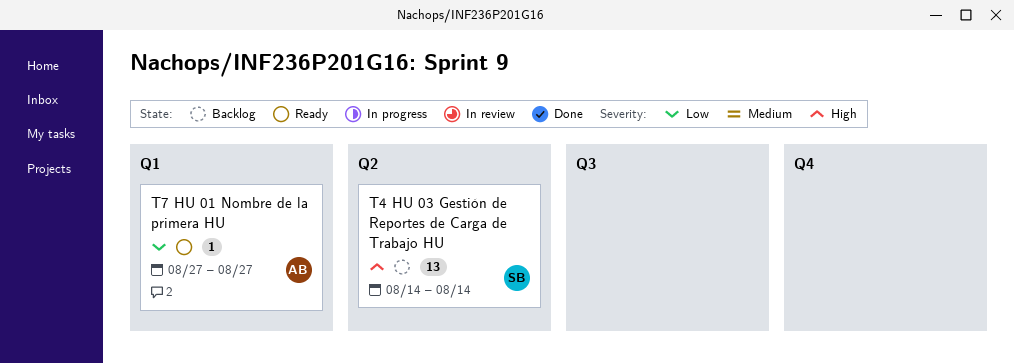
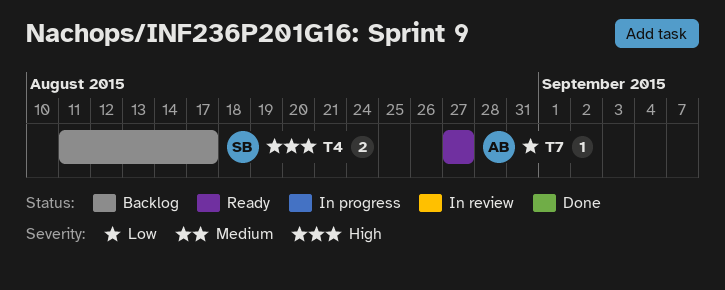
T4, estimate: 13 -> 2
T4, start: Aug 14 -> Aug 11
T4, due: Aug 14 -> Aug 17

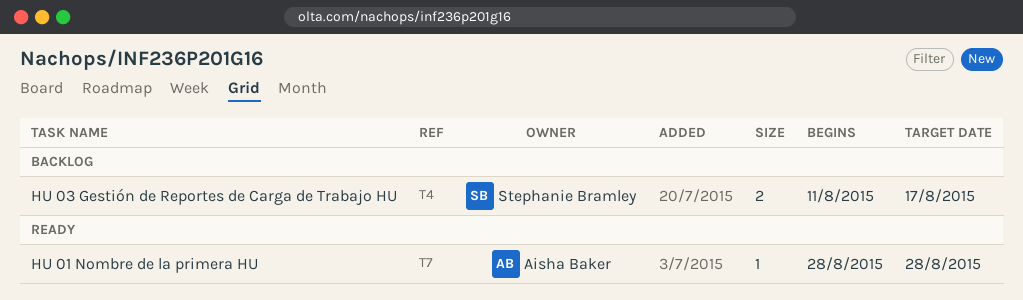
T7, start: Aug 27 -> Aug 28
T7, due: Aug 27 -> Aug 28

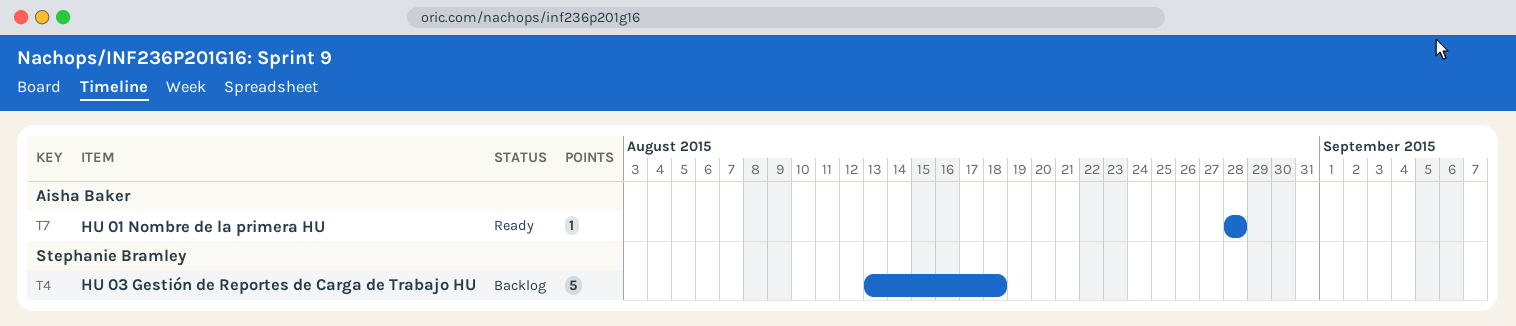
T4, estimate: 2 -> 5
T4, start: Aug 11 -> Aug 13
T4, due: Aug 17 -> Aug 18

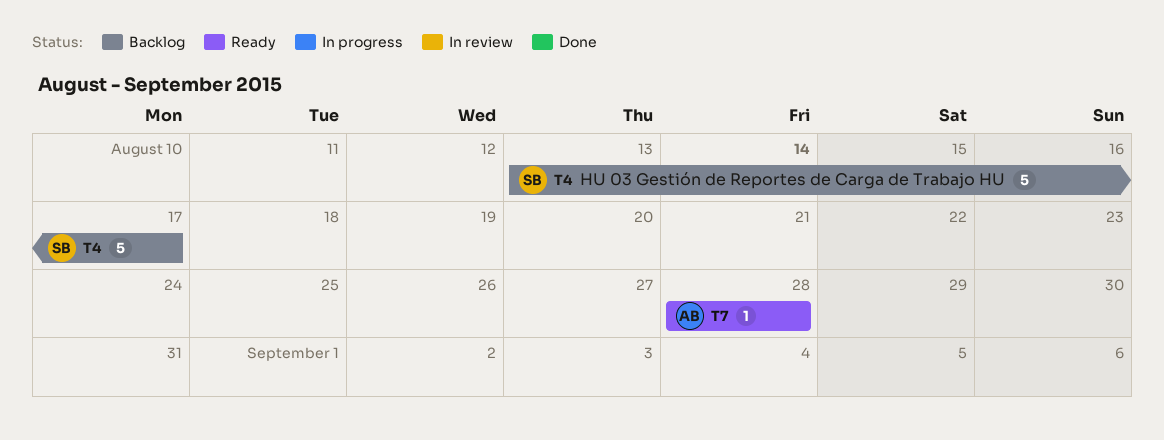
T4, due: Aug 18 -> Aug 17

